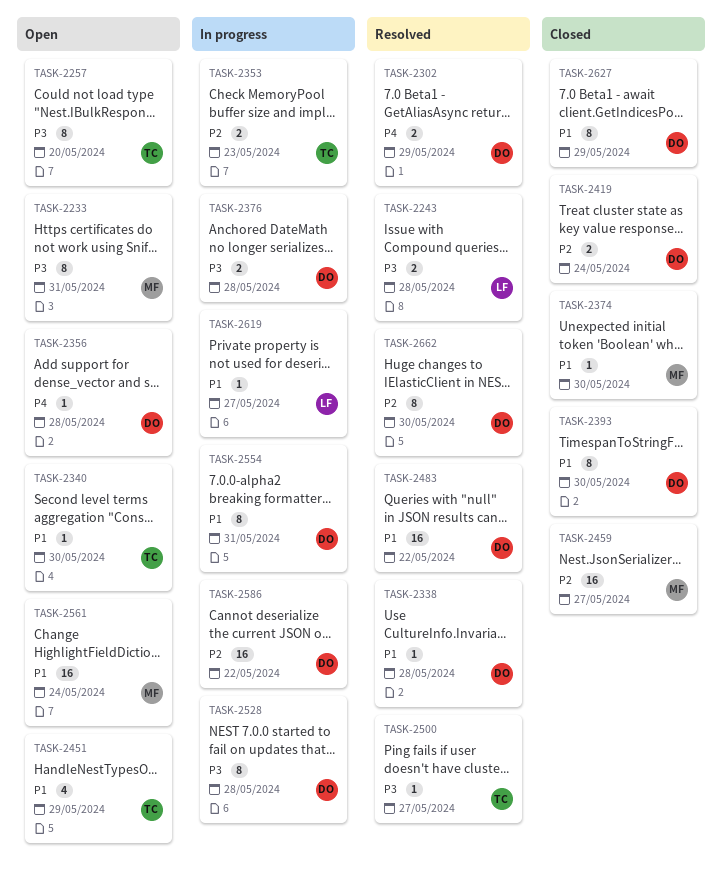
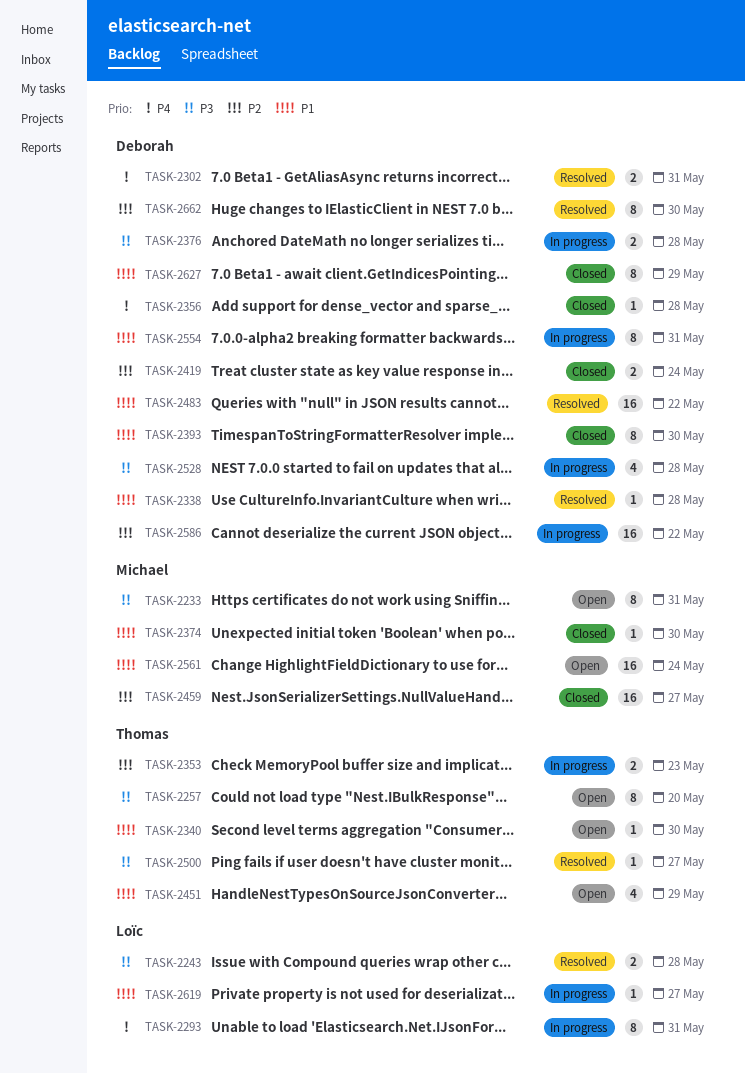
TASK-2293: none -> present
TASK-2302, due: May 29 -> May 31
TASK-2356, status: Open -> Closed
TASK-2528, estimate: 8 -> 4

